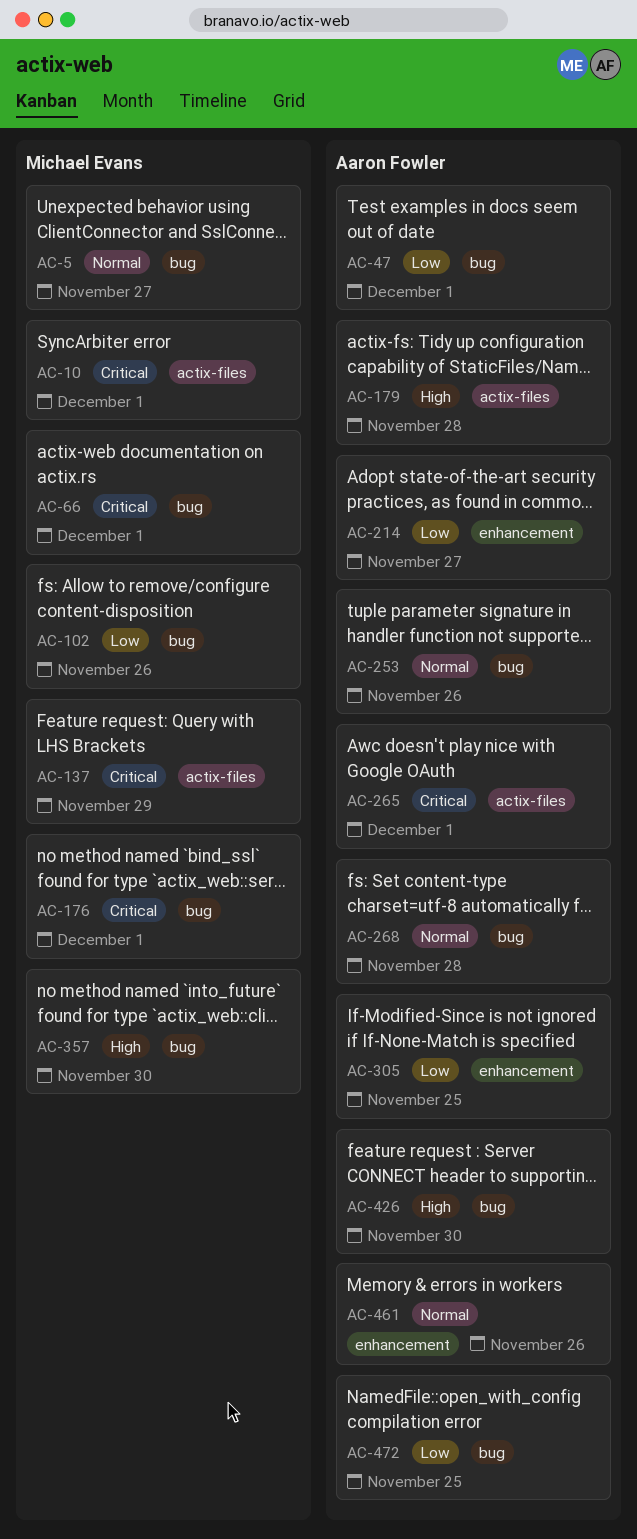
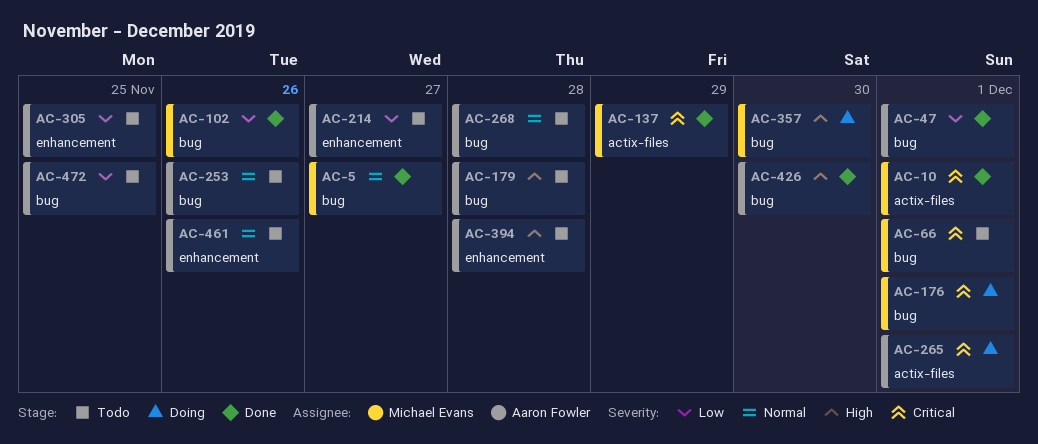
AC-179, label: actix-files -> bug
AC-394: none -> present

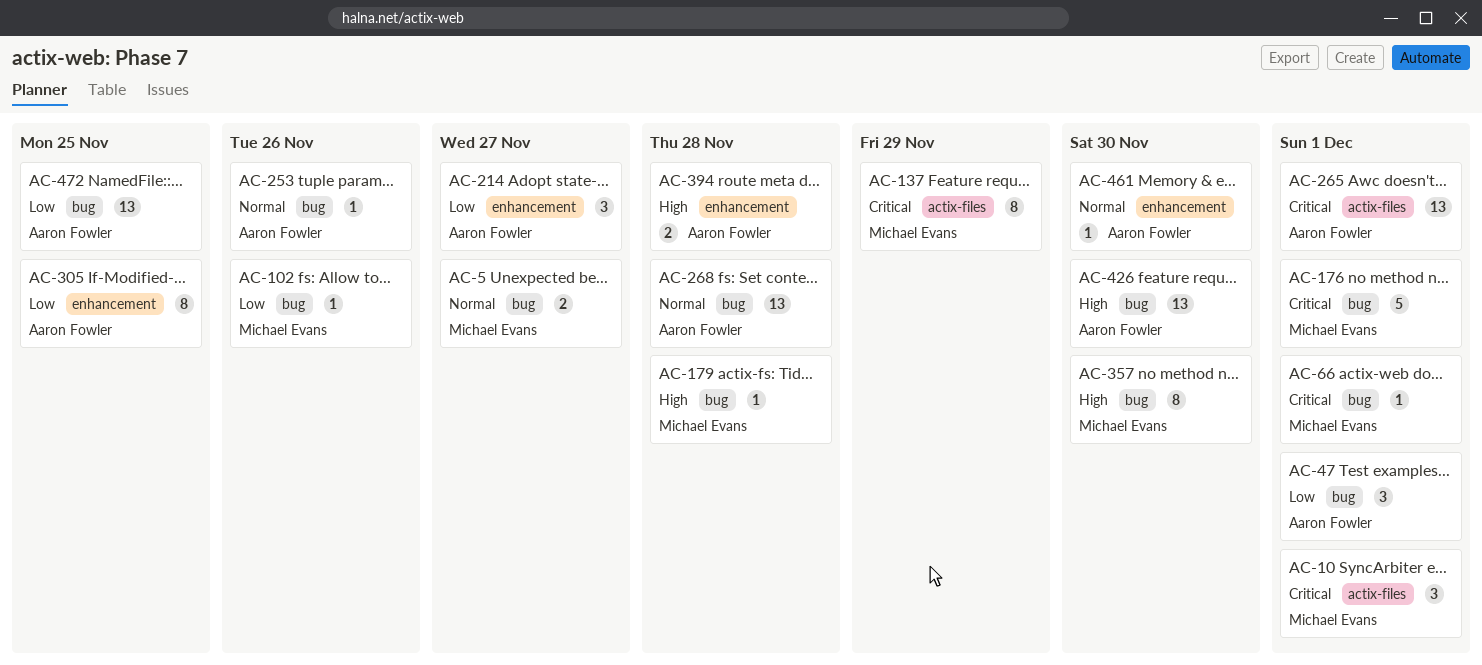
AC-179, owner: Aaron Fowler -> Michael Evans
AC-461, due: Nov 26 -> Nov 30

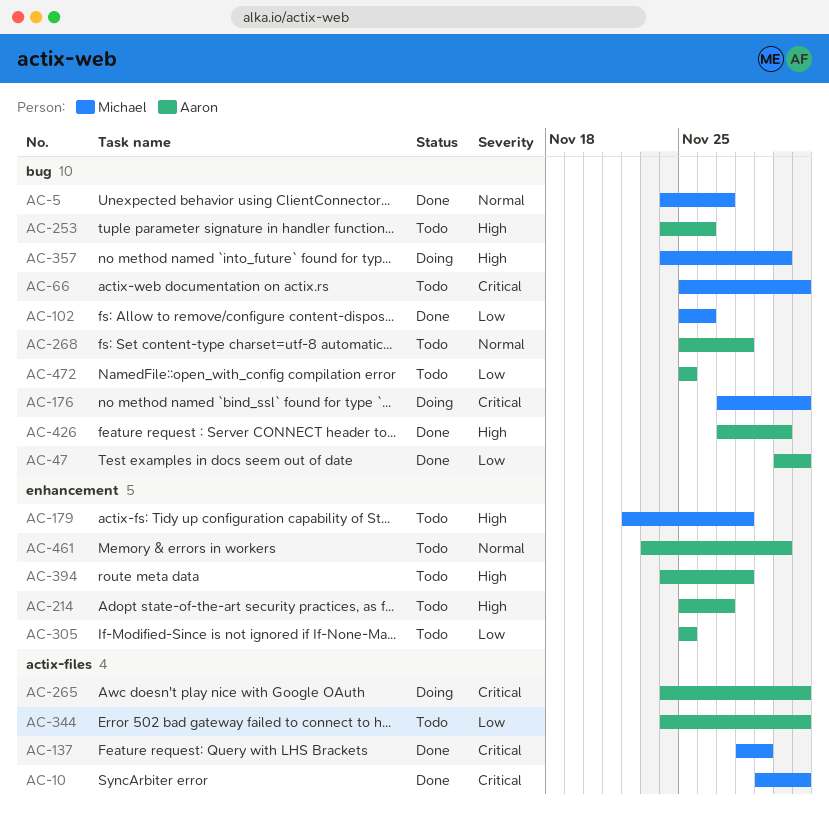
AC-179, label: bug -> enhancement
AC-214, priority: Low -> High
AC-253, priority: Normal -> High
AC-344: none -> present

